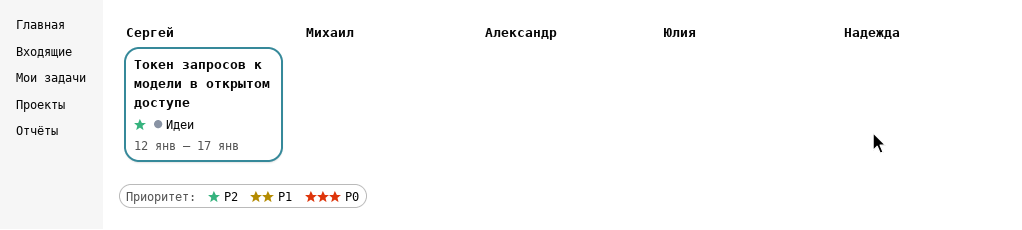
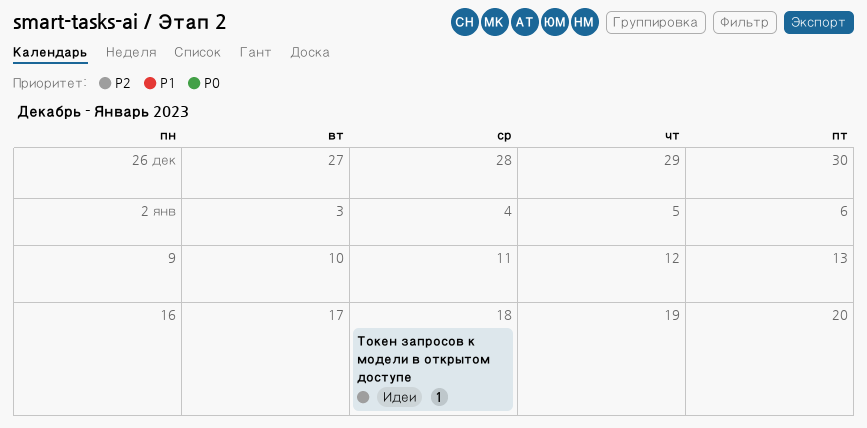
Токен запросов к модели в открытом доступе, due: Jan 17 -> Jan 18

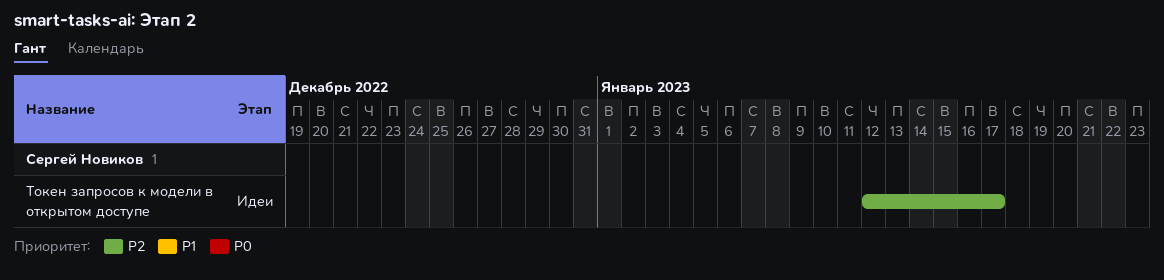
Токен запросов к модели в открытом доступе, due: Jan 18 -> Jan 17

